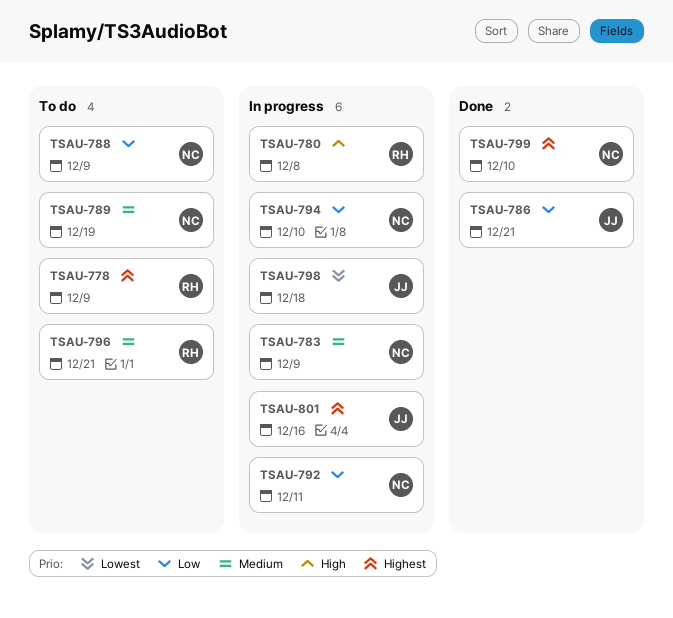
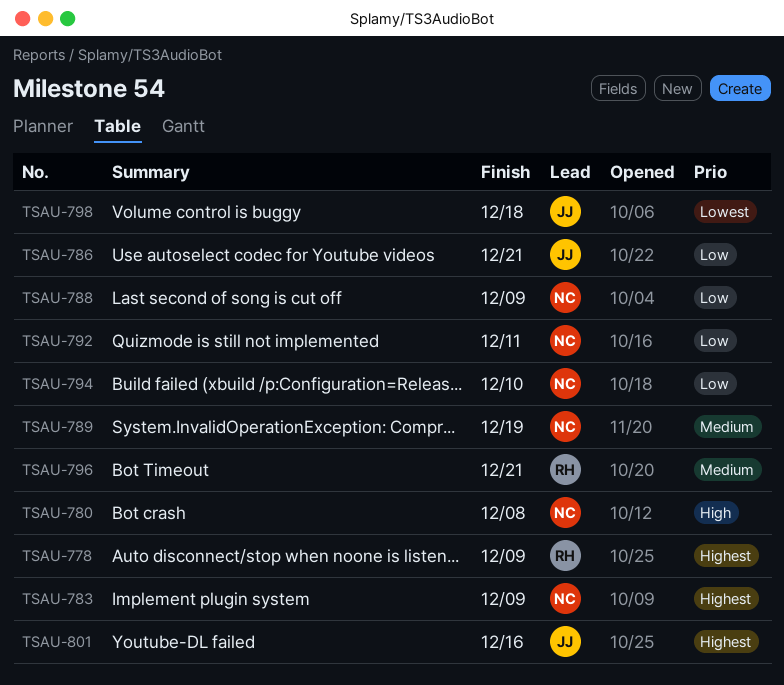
TSAU-780, owner: RH -> NC
TSAU-783, priority: Medium -> Highest
TSAU-799: present -> none

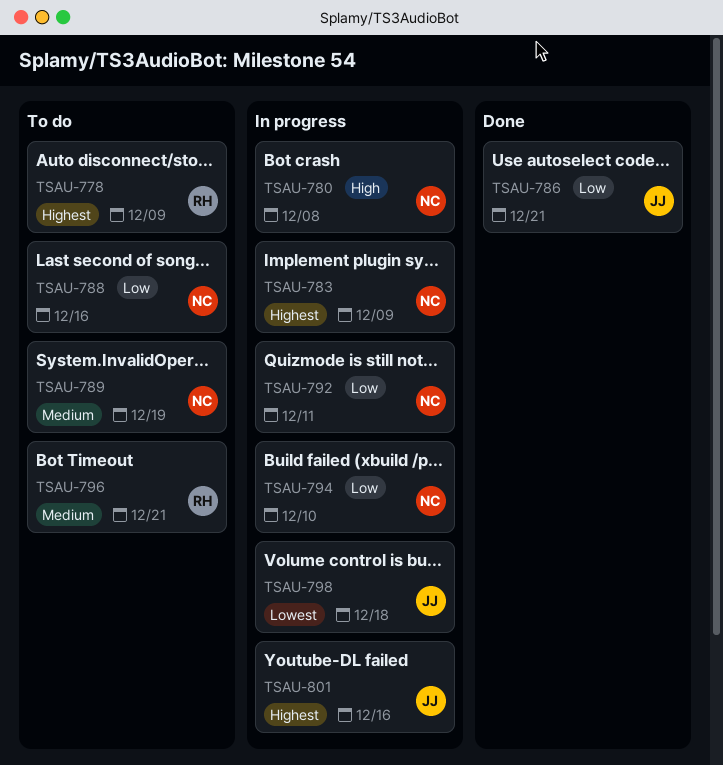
TSAU-788, due: Dec 9 -> Dec 16

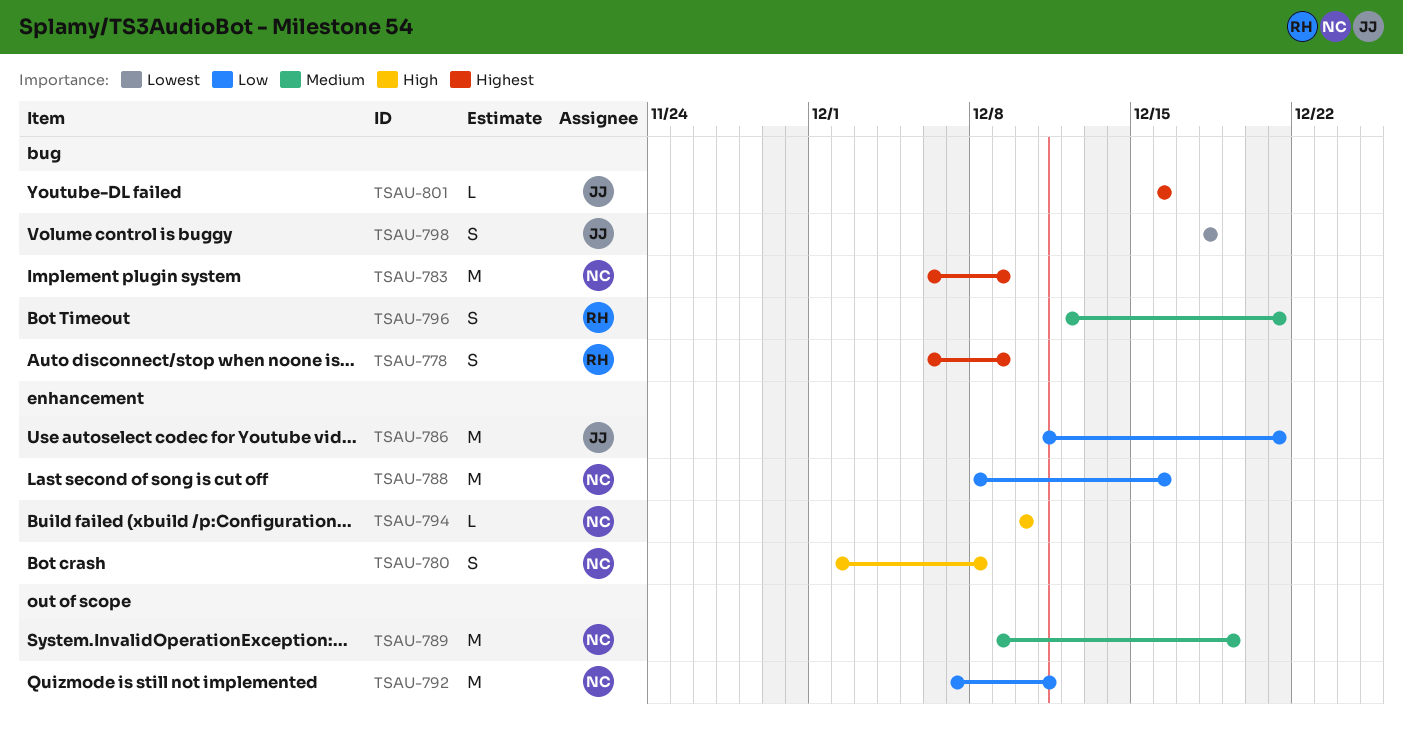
TSAU-794, priority: Low -> High

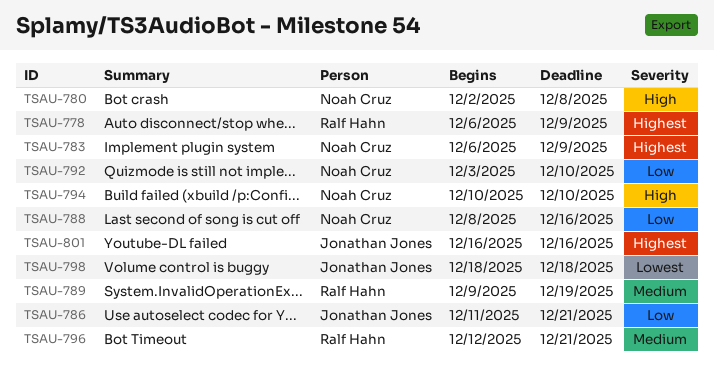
TSAU-789, owner: Noah Cruz -> Ralf Hahn
TSAU-792, start: Dec 7 -> Dec 3
TSAU-792, due: Dec 11 -> Dec 10

